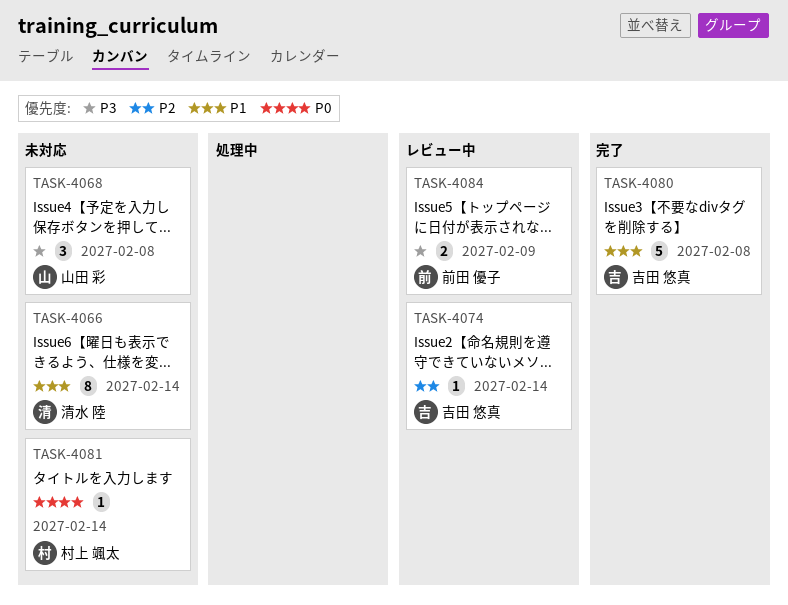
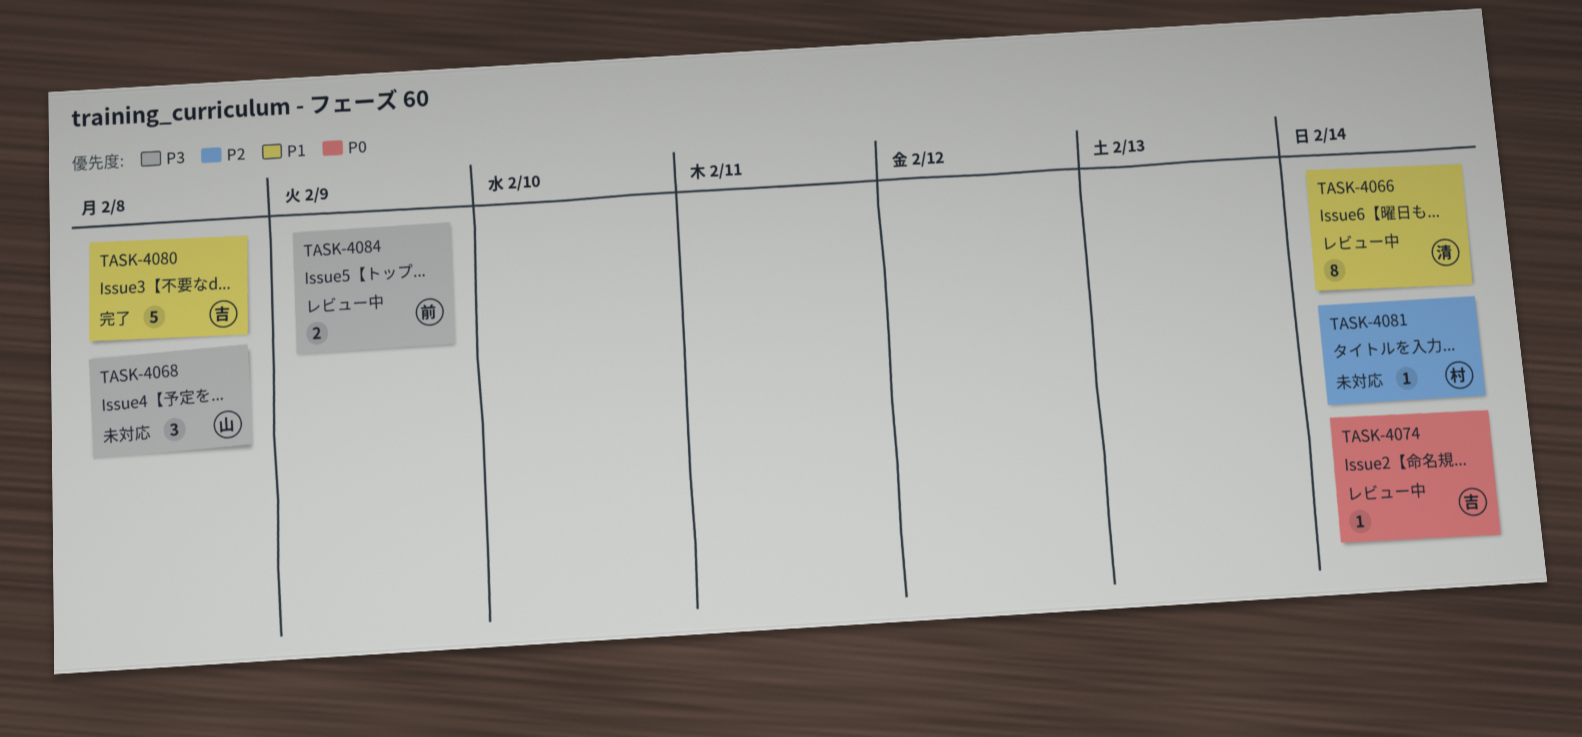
TASK-4066, status: 未対応 -> レビュー中
TASK-4074, priority: P2 -> P0
TASK-4081, priority: P0 -> P2

